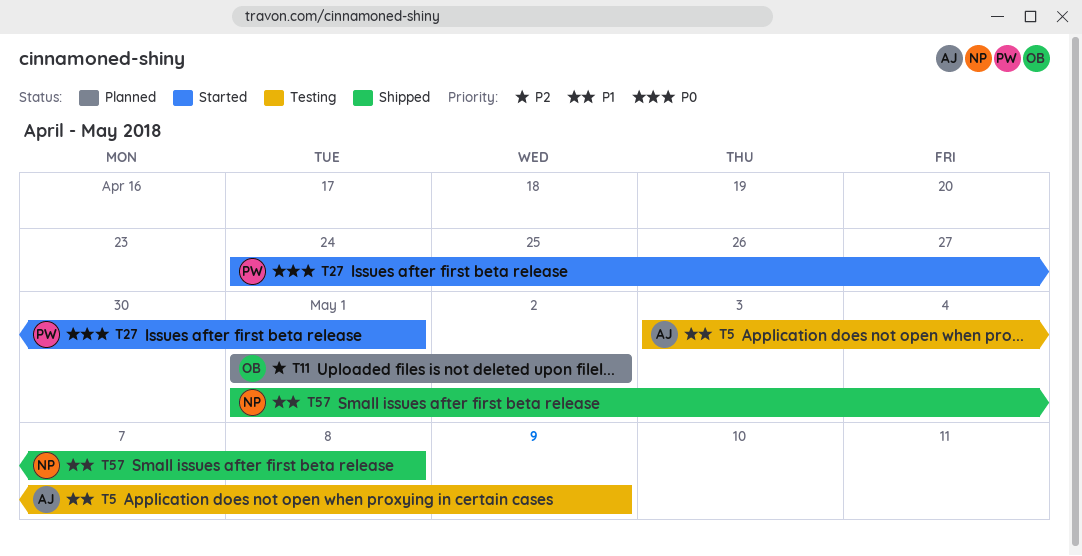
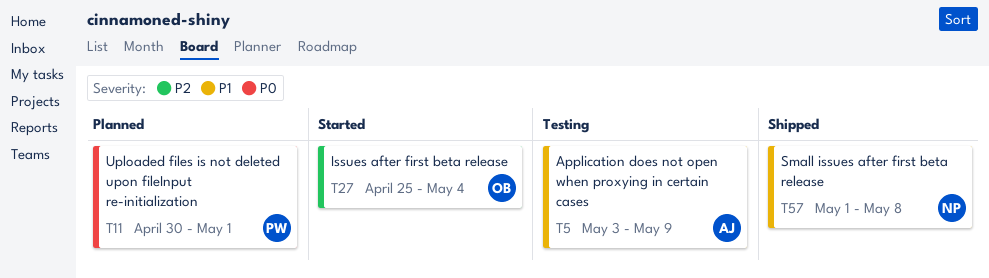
T11, owner: OB -> PW
T11, priority: P2 -> P0
T11, start: May 1 -> Apr 30
T11, due: May 2 -> May 1
T27, owner: PW -> OB
T27, priority: P0 -> P2
T27, start: Apr 24 -> Apr 25
T27, due: May 1 -> May 4

